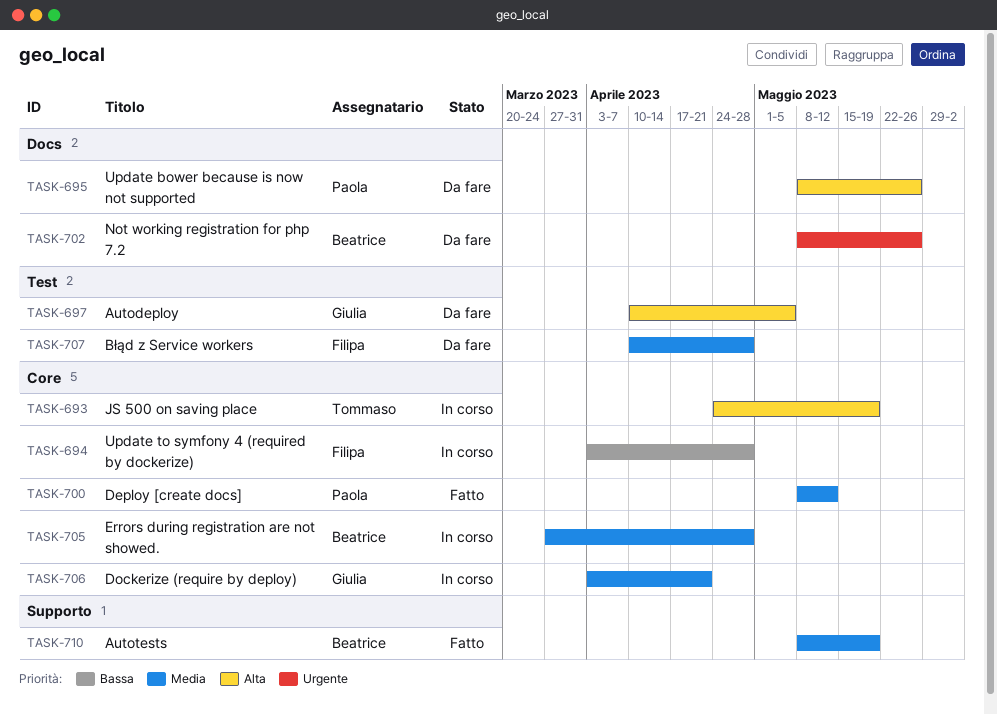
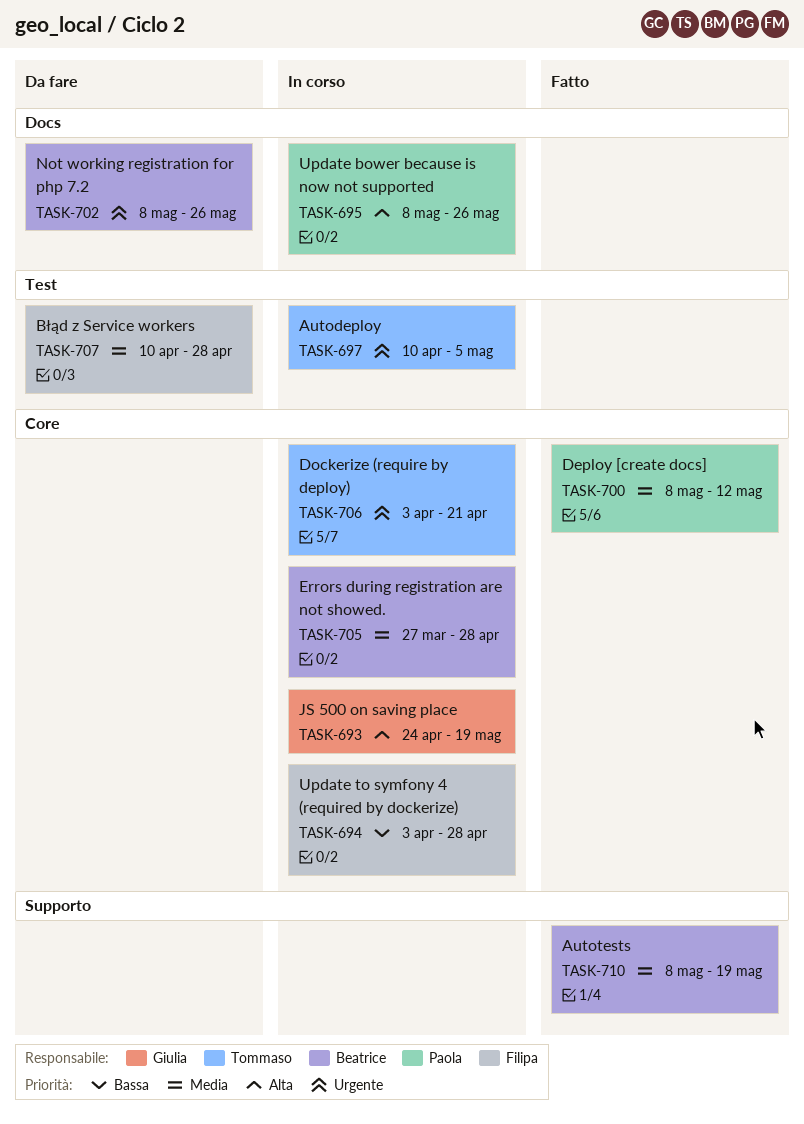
TASK-693, owner: Tommaso -> Giulia
TASK-695, status: Da fare -> In corso
TASK-697, status: Da fare -> In corso
TASK-697, owner: Giulia -> Tommaso
TASK-697, priority: Alta -> Urgente
TASK-706, owner: Giulia -> Tommaso
TASK-706, priority: Media -> Urgente

